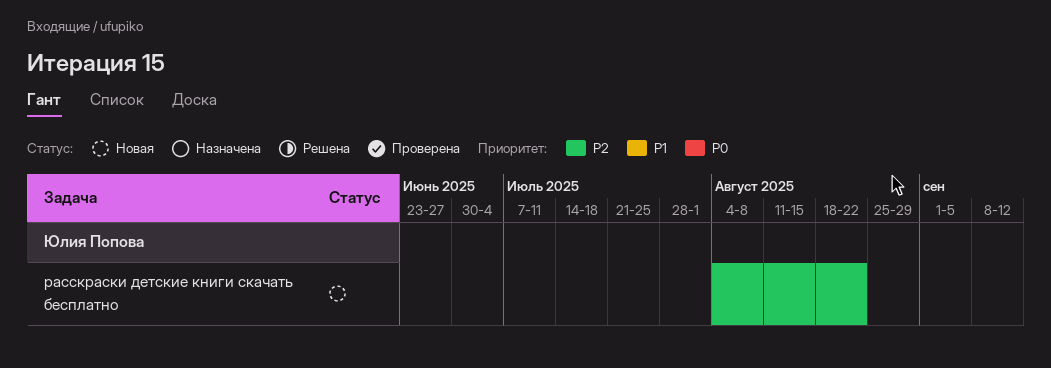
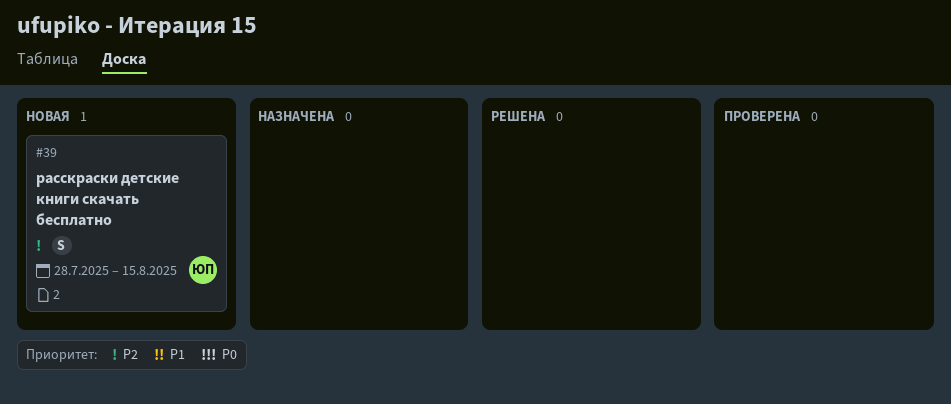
расскраски детские книги скачать бесплатно, start: Aug 4 -> Jul 28
расскраски детские книги скачать бесплатно, due: Aug 22 -> Aug 15

